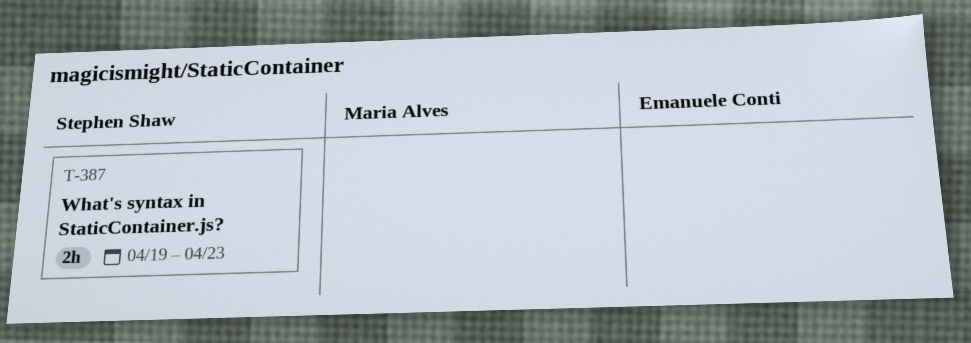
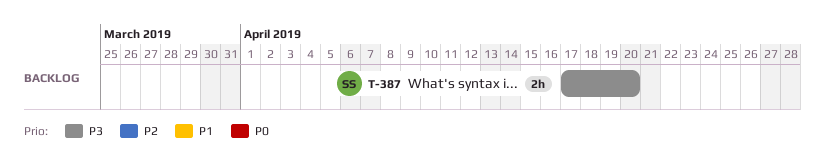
T-387, start: Apr 19 -> Apr 17
T-387, due: Apr 23 -> Apr 20

